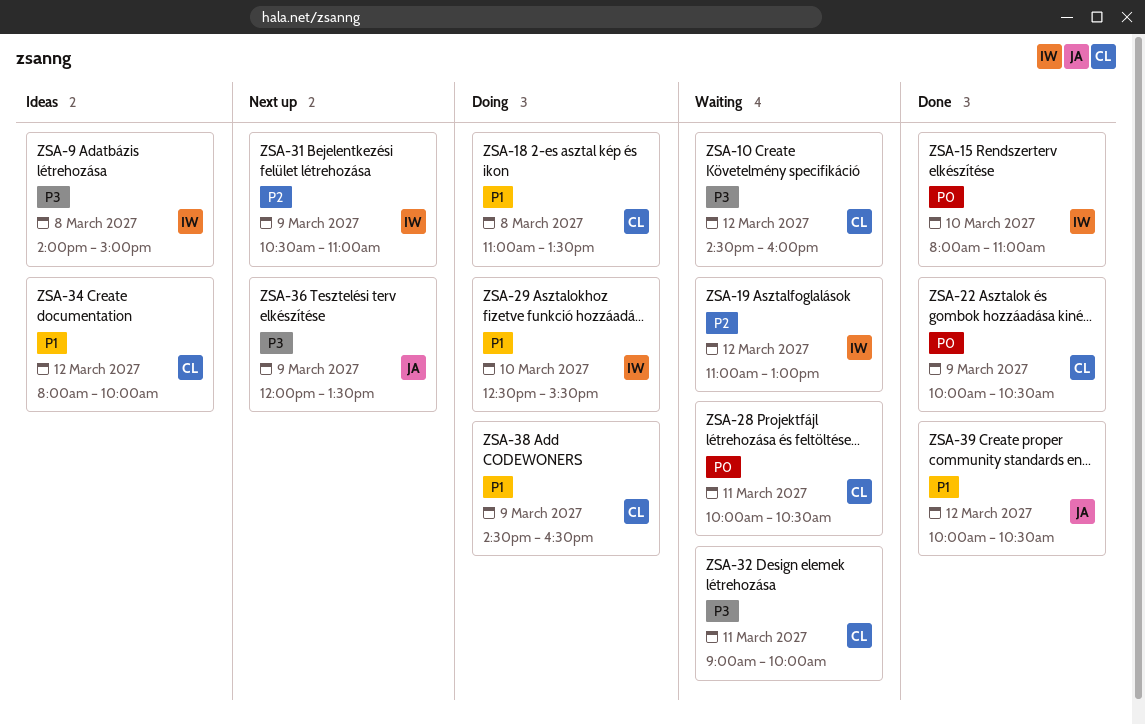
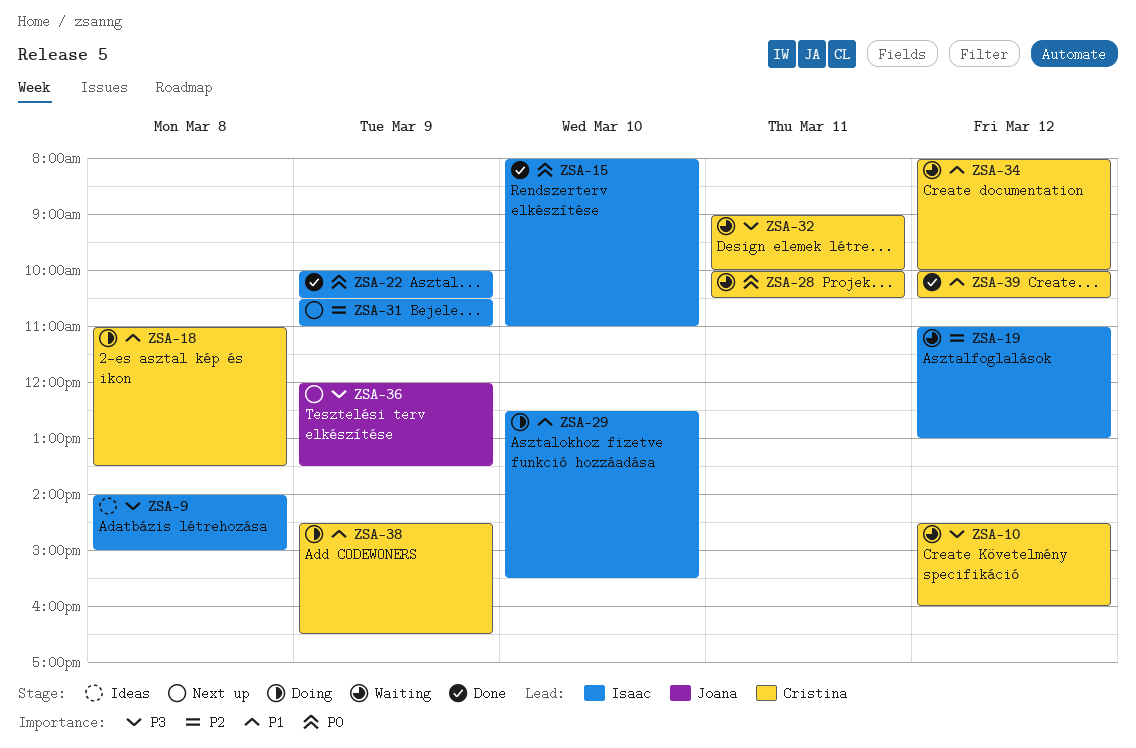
ZSA-22, owner: Cristina -> Isaac
ZSA-34, status: Ideas -> Waiting
ZSA-39, owner: Joana -> Cristina

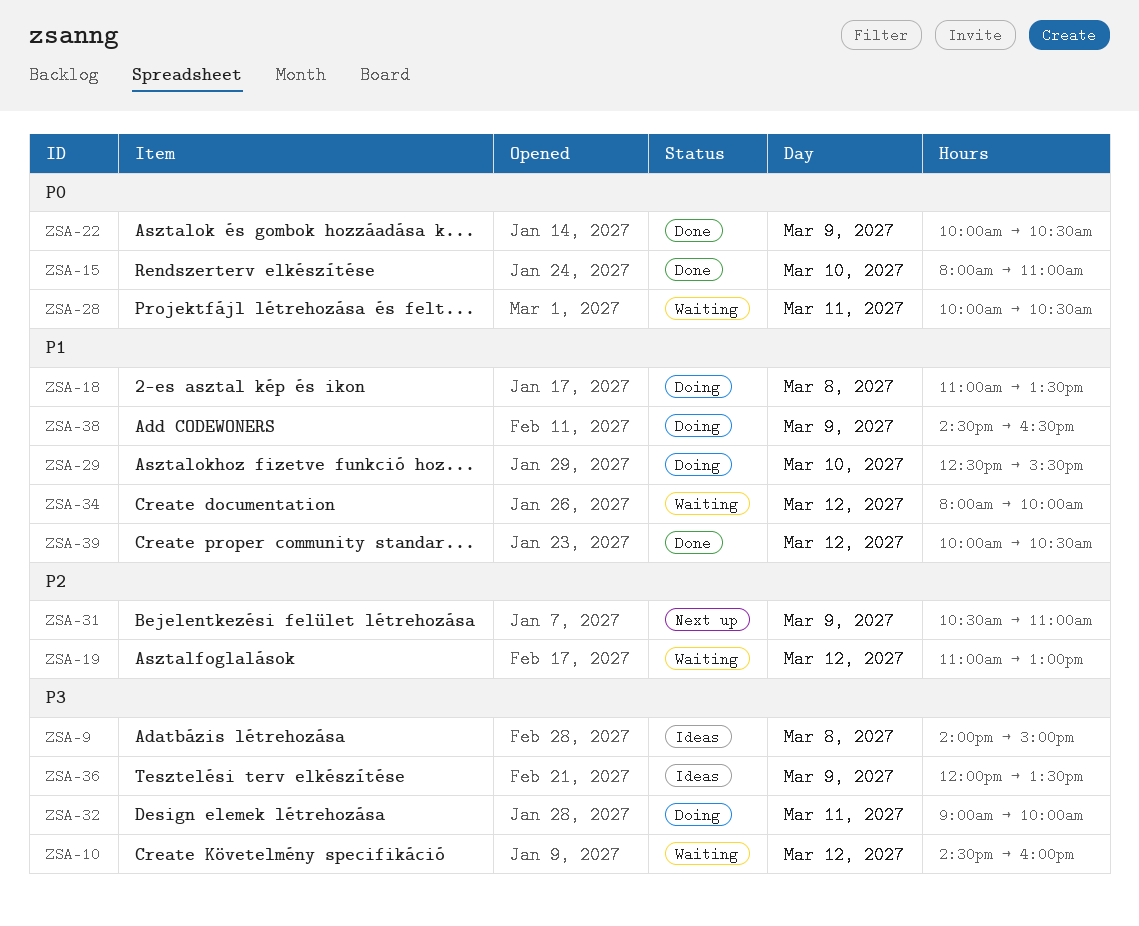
ZSA-32, status: Waiting -> Doing
ZSA-36, status: Next up -> Ideas

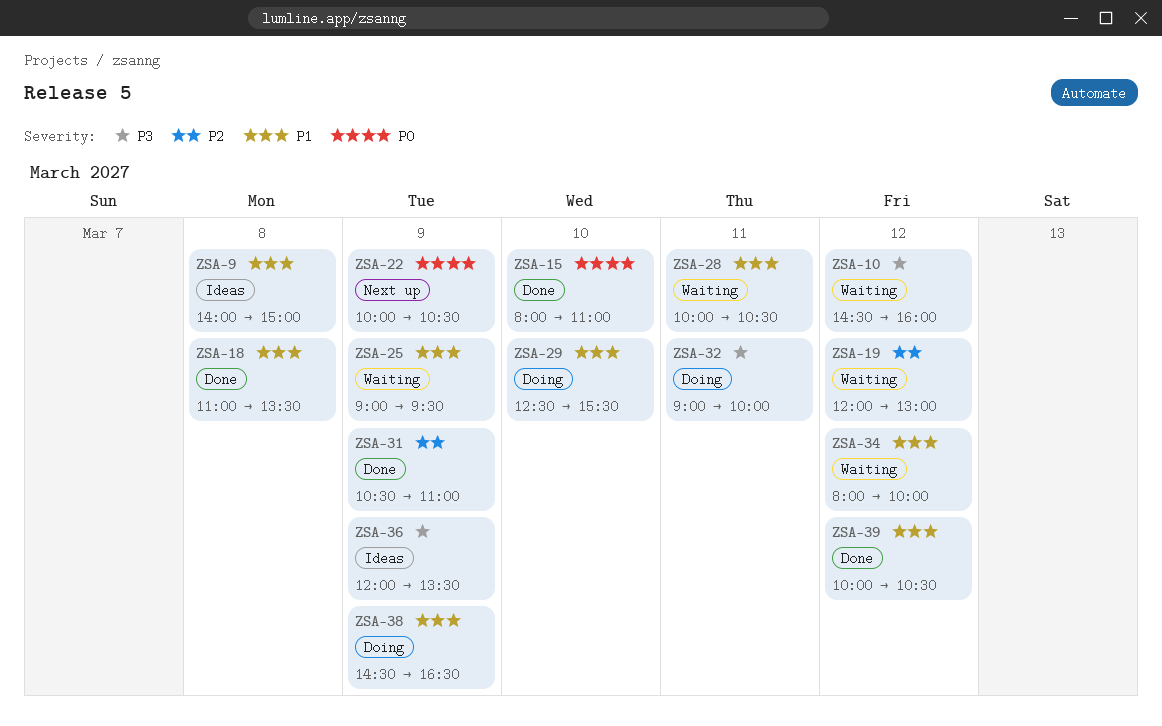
ZSA-9, priority: P3 -> P1
ZSA-18, status: Doing -> Done
ZSA-19, begins: 11:00 -> 12:00
ZSA-22, status: Done -> Next up
ZSA-25: none -> present
ZSA-28, priority: P0 -> P1
ZSA-31, status: Next up -> Done

